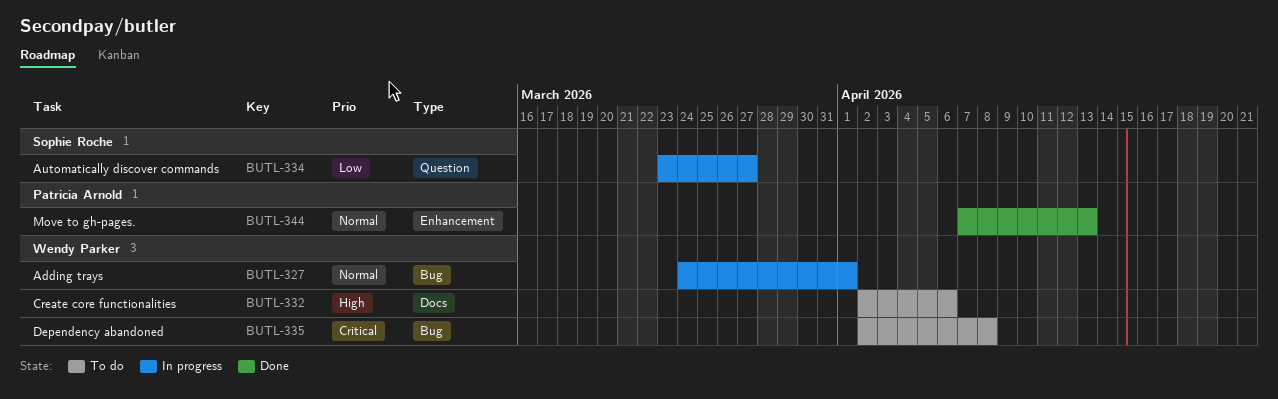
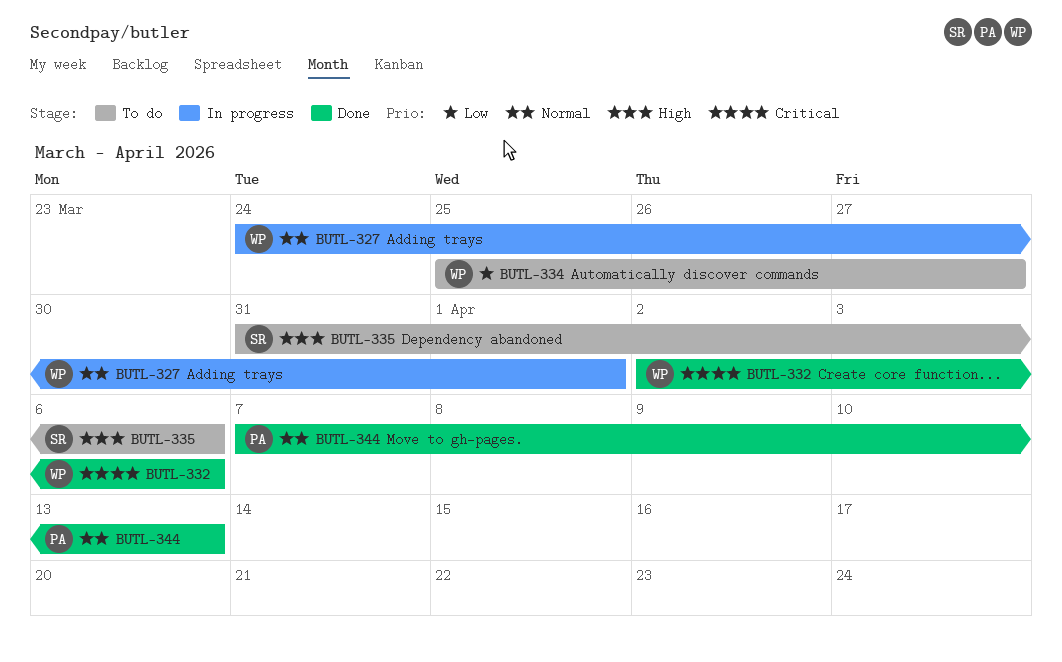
BUTL-332, status: To do -> Done
BUTL-332, priority: High -> Critical
BUTL-334, status: In progress -> To do
BUTL-334, owner: Sophie Roche -> Wendy Parker
BUTL-334, start: Mar 23 -> Mar 25
BUTL-335, owner: Wendy Parker -> Sophie Roche
BUTL-335, priority: Critical -> High
BUTL-335, start: Apr 2 -> Mar 31
BUTL-335, due: Apr 8 -> Apr 6

